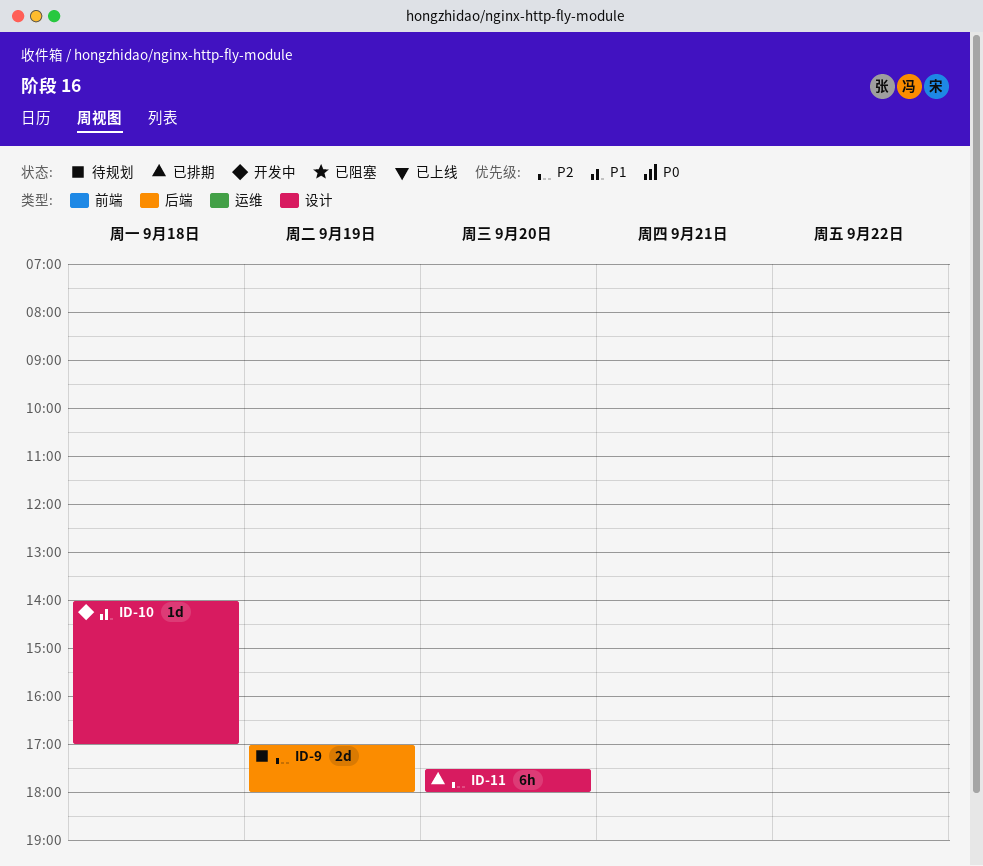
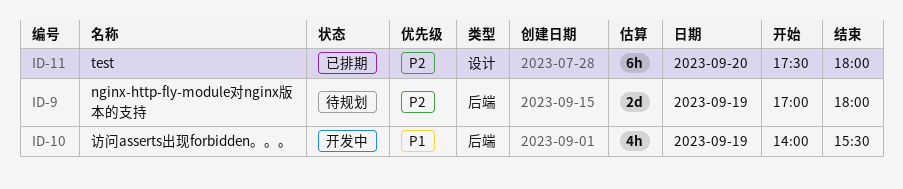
ID-10, label: 设计 -> 后端
ID-10, estimate: 1d -> 4h
ID-10, day: Sep 18 -> Sep 19
ID-10, ends: 17:00 -> 15:30

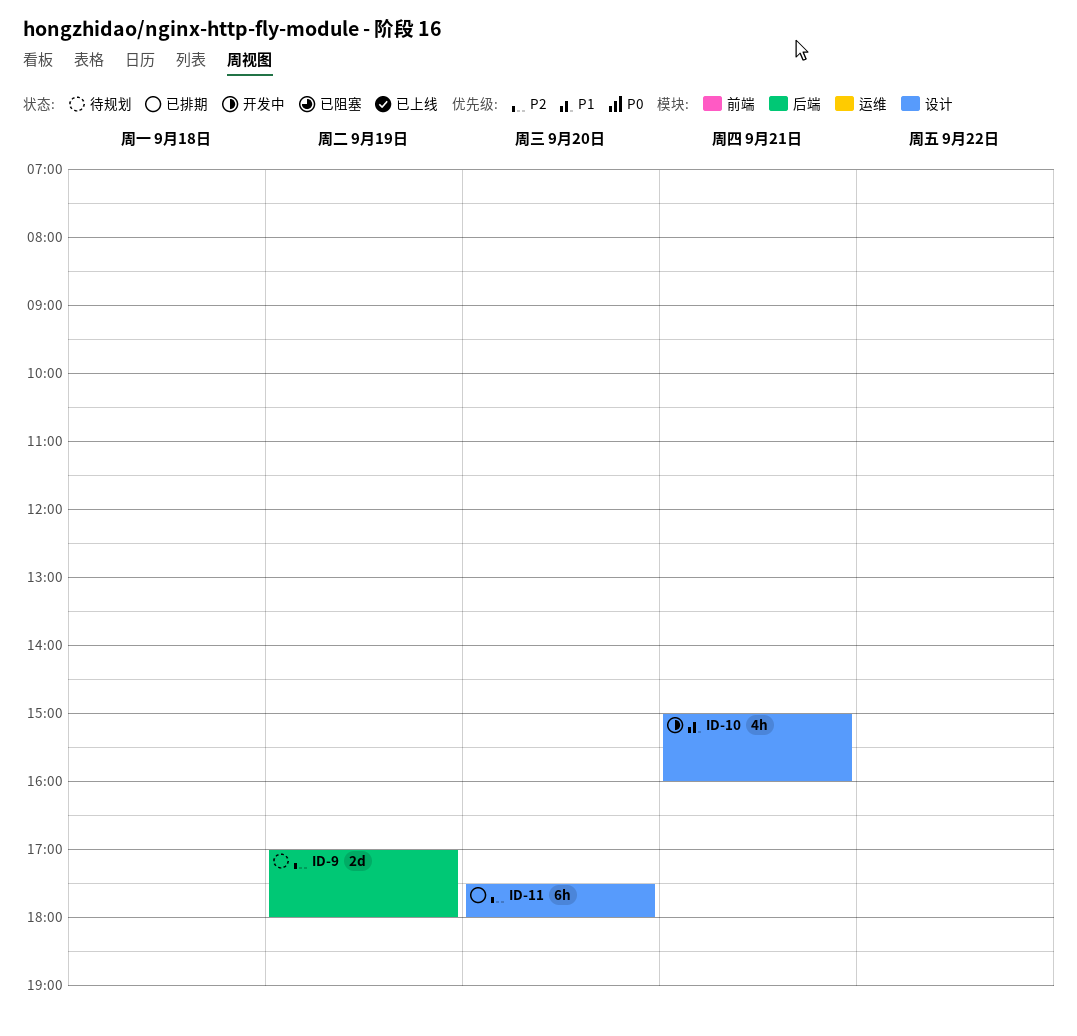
ID-10, label: 后端 -> 设计
ID-10, day: Sep 19 -> Sep 21
ID-10, begins: 14:00 -> 15:00
ID-10, ends: 15:30 -> 16:00

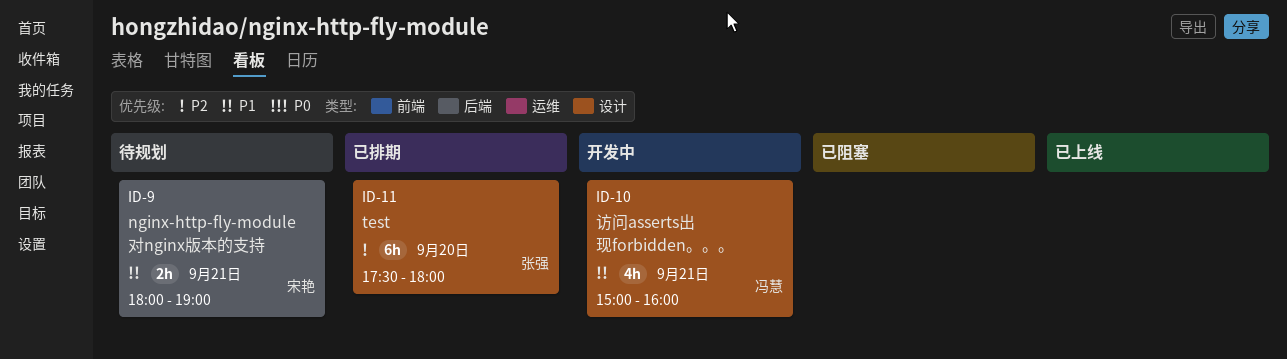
ID-9, priority: P2 -> P1
ID-9, estimate: 2d -> 2h
ID-9, day: Sep 19 -> Sep 21
ID-9, begins: 17:00 -> 18:00
ID-9, ends: 18:00 -> 19:00

